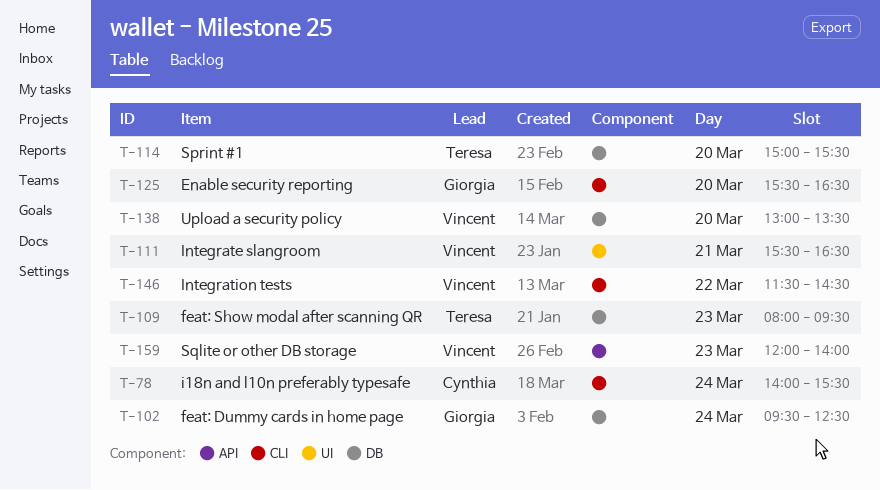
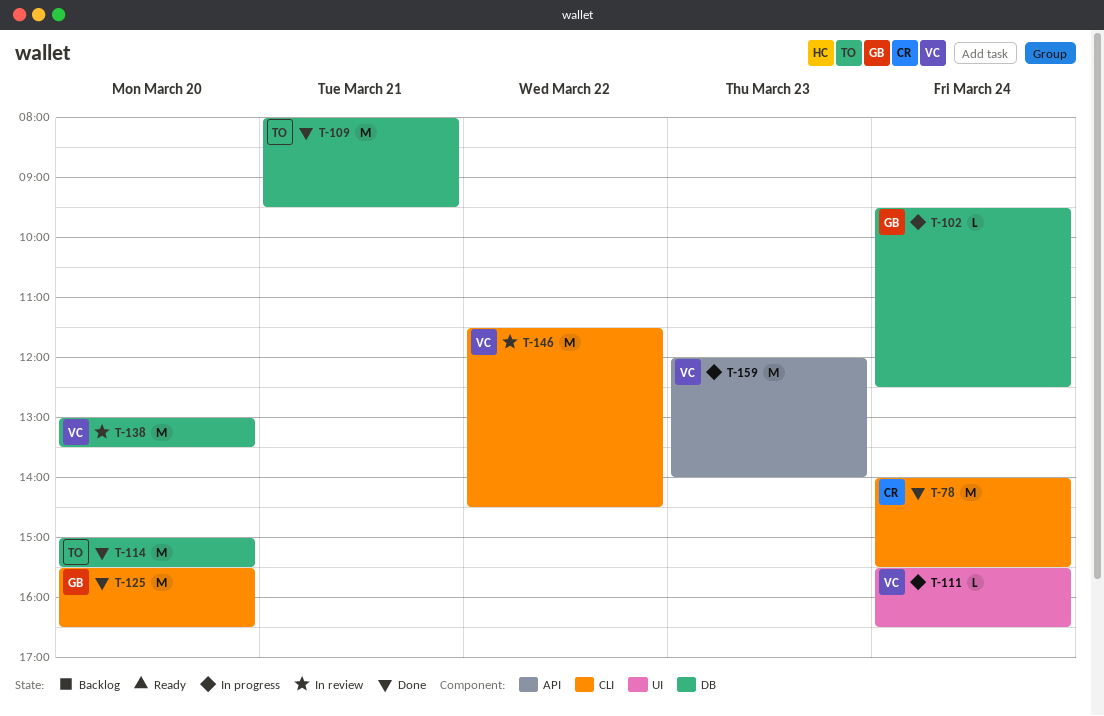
T-109, day: Mar 23 -> Mar 21
T-111, day: Mar 21 -> Mar 24

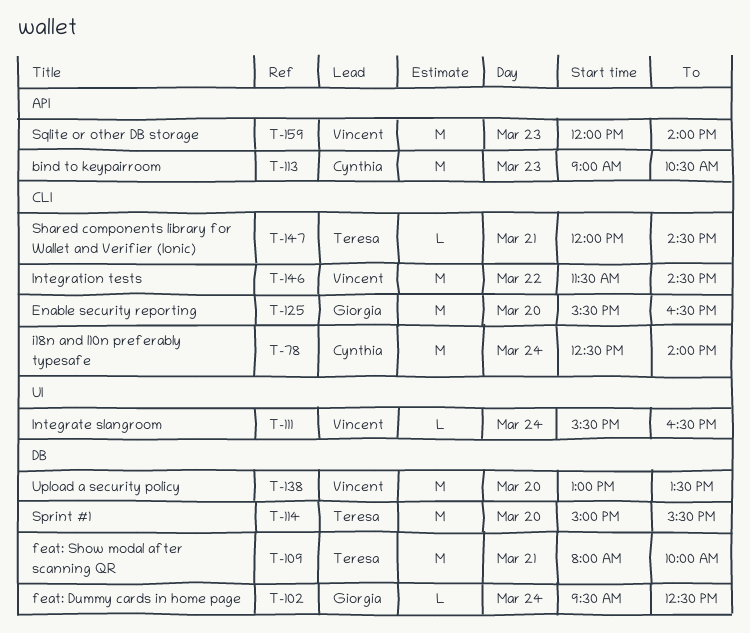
T-78, begins: 14:00 -> 12:30
T-78, ends: 15:30 -> 14:00
T-109, ends: 09:30 -> 10:00
T-113: none -> present
T-147: none -> present

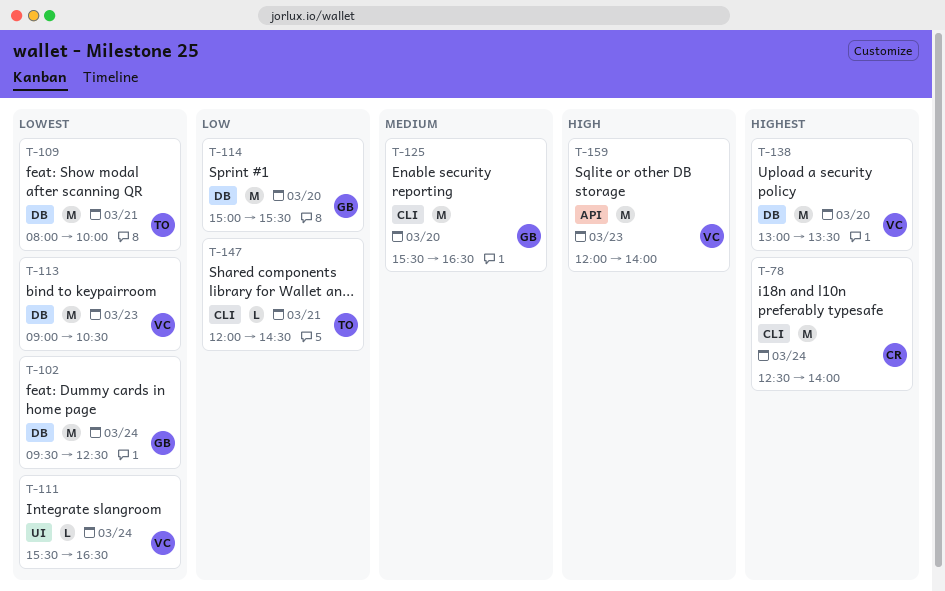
T-102, estimate: L -> M
T-113, owner: Cynthia -> Vincent
T-113, label: API -> DB
T-114, owner: Teresa -> Giorgia
T-146: present -> none

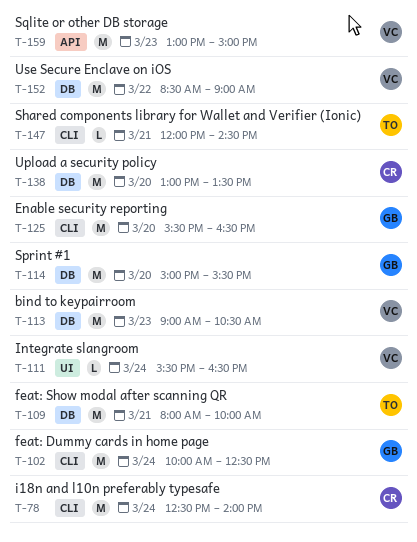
T-102, label: DB -> CLI
T-102, begins: 09:30 -> 10:00
T-138, owner: VC -> CR
T-152: none -> present
T-159, begins: 12:00 -> 13:00
T-159, ends: 14:00 -> 15:00

